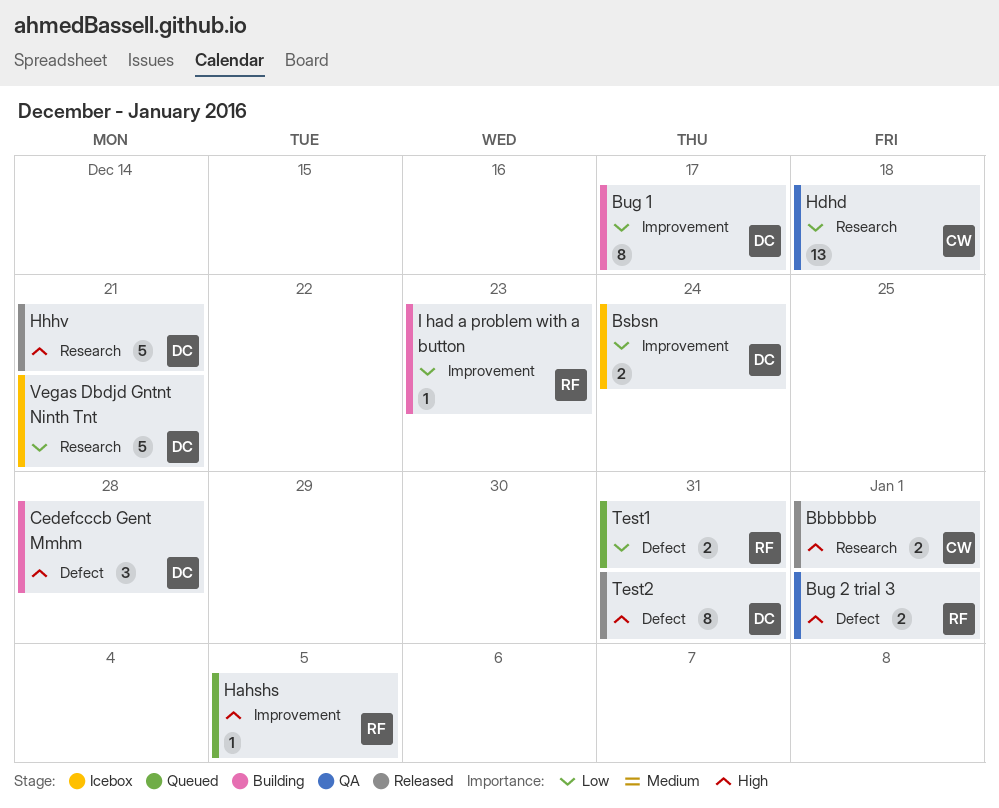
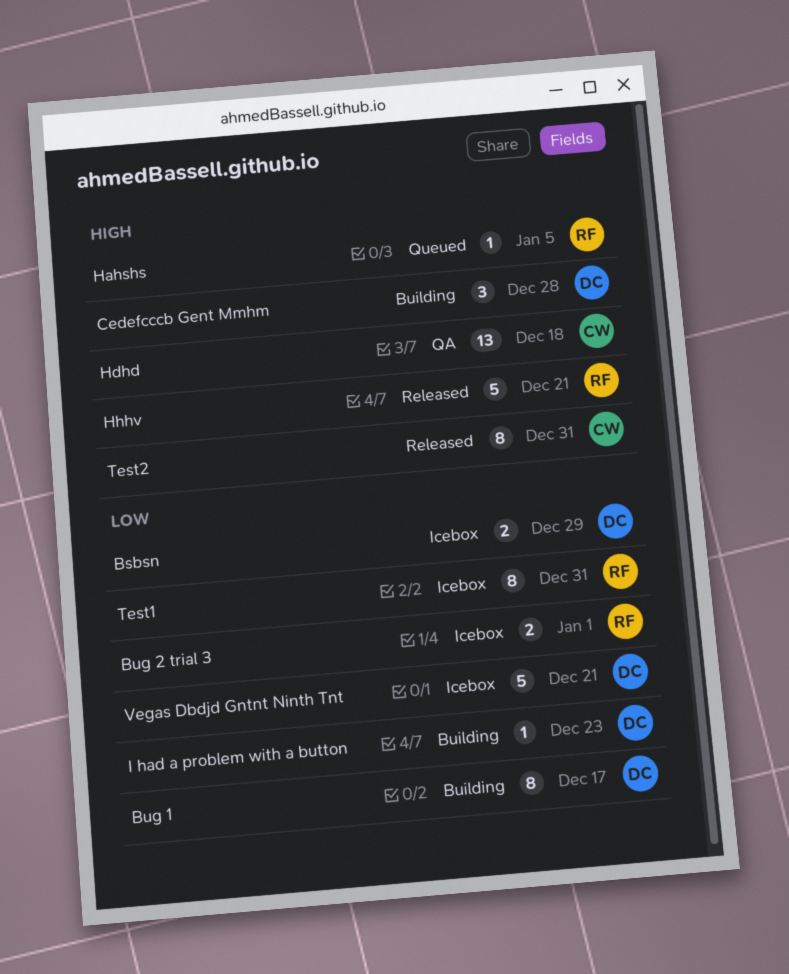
Bbbbbbb: present -> none
Bsbsn, due: Dec 24 -> Dec 29
Bug 2 trial 3, status: QA -> Icebox
Bug 2 trial 3, priority: High -> Low
Hdhd, priority: Low -> High
Hhhv, owner: DC -> RF
I had a problem with a button, owner: RF -> DC
Test1, status: Queued -> Icebox
Test1, estimate: 2 -> 8
Test2, owner: DC -> CW

